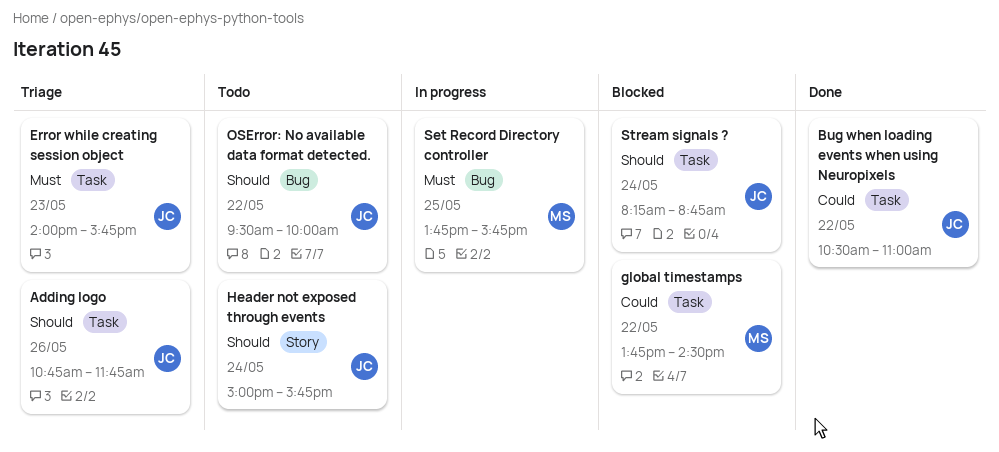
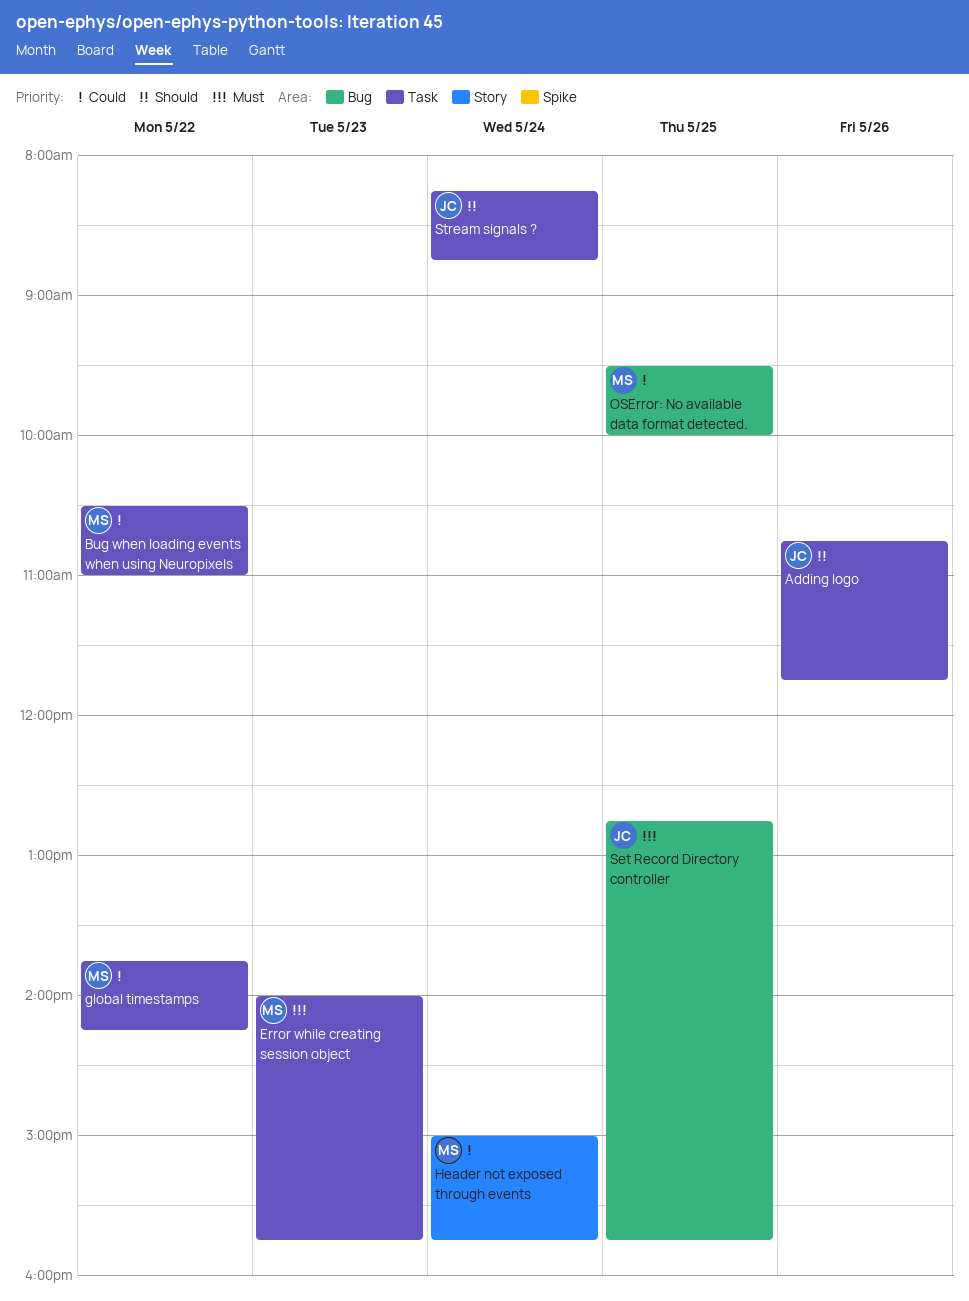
Bug when loading events when using Neuropixels, owner: JC -> MS
Error while creating session object, owner: JC -> MS
global timestamps, ends: 14:30 -> 14:15
Header not exposed through events, owner: JC -> MS
Header not exposed through events, priority: Should -> Could
OSError: No available data format detected., owner: JC -> MS
OSError: No available data format detected., priority: Should -> Could
OSError: No available data format detected., day: May 22 -> May 25
Set Record Directory controller, owner: MS -> JC
Set Record Directory controller, begins: 13:45 -> 12:45

